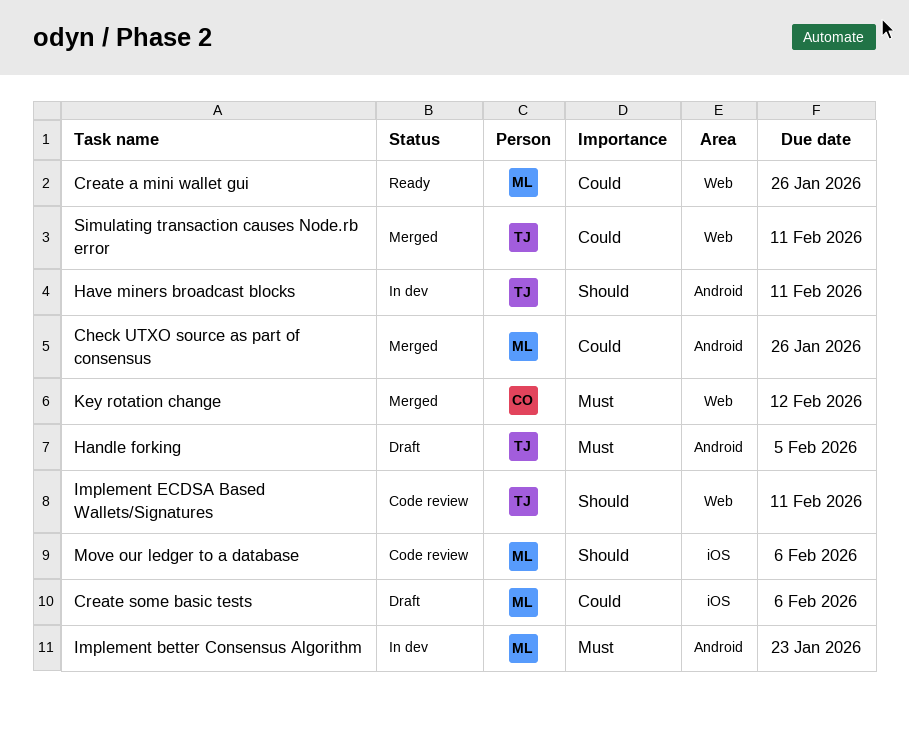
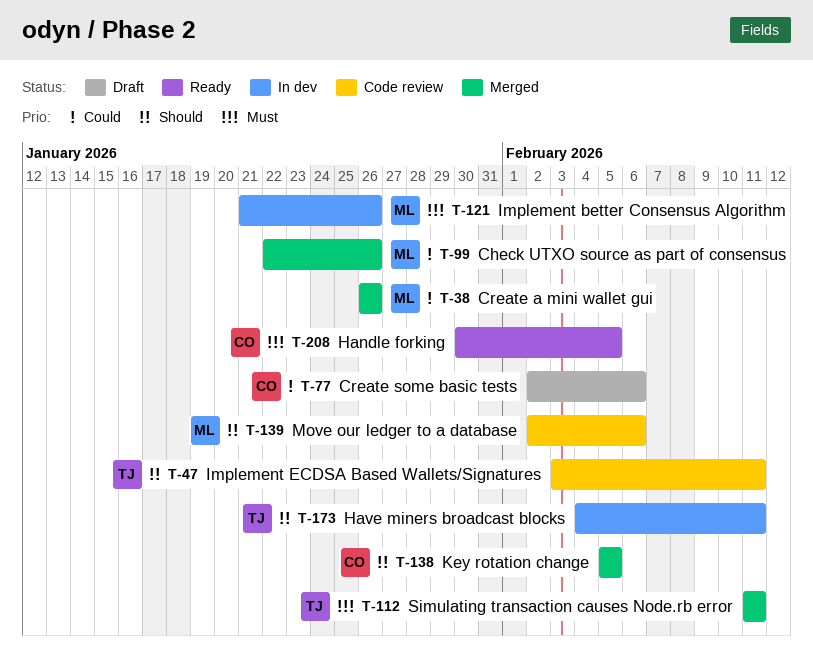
Create a mini wallet gui, status: Ready -> Merged
Create some basic tests, owner: ML -> CO
Handle forking, status: Draft -> Ready
Handle forking, owner: TJ -> CO
Implement better Consensus Algorithm, due: Jan 23 -> Jan 26
Key rotation change, priority: Must -> Should
Key rotation change, due: Feb 12 -> Feb 5
Simulating transaction causes Node.rb error, priority: Could -> Must

